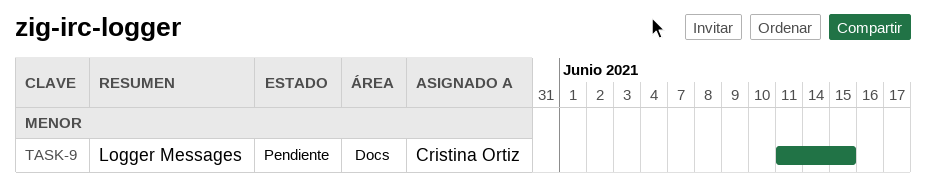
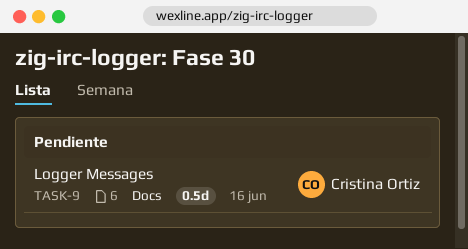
TASK-9, due: Jun 15 -> Jun 16

